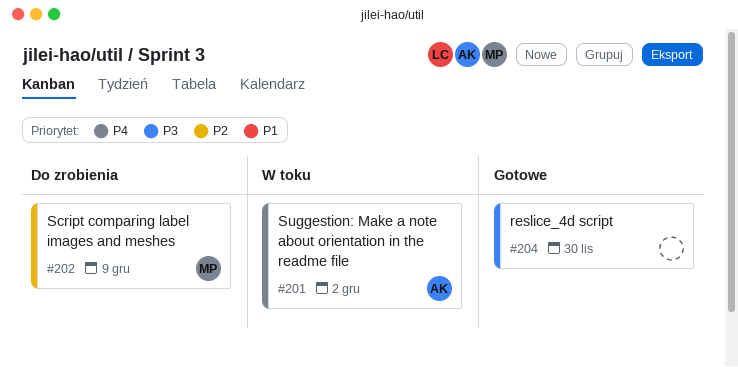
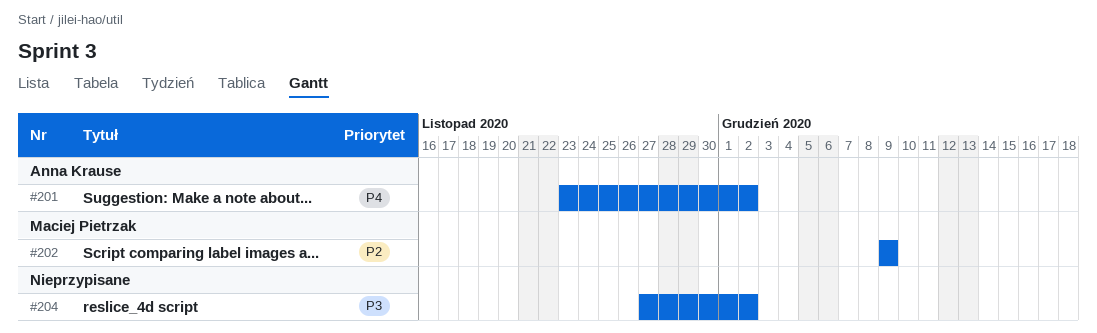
#204, due: Nov 30 -> Dec 2

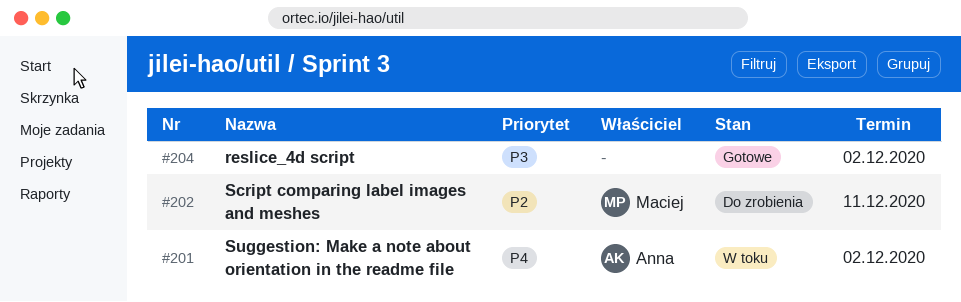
#202, due: Dec 9 -> Dec 11

